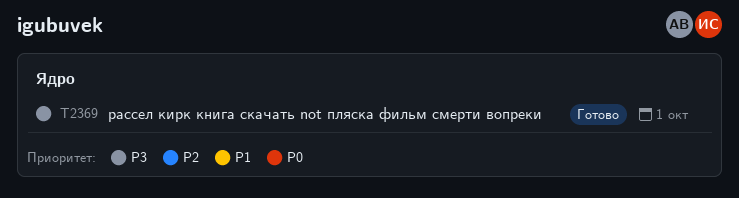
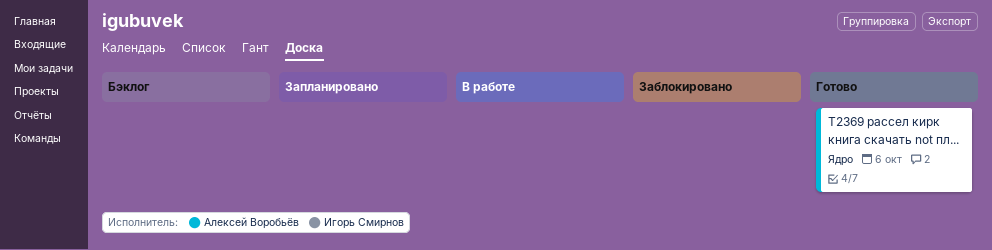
T2369, due: Oct 1 -> Oct 6

